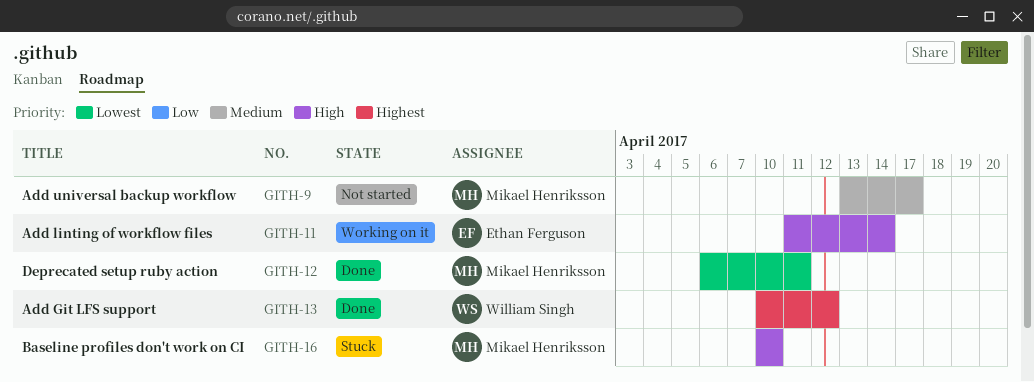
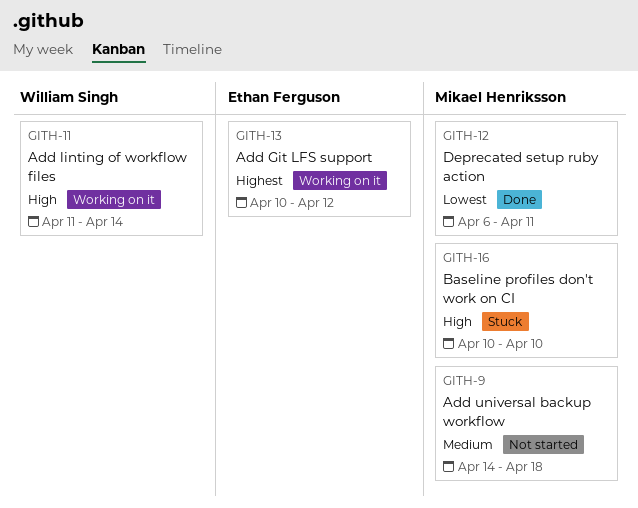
GITH-9, start: Apr 13 -> Apr 14
GITH-9, due: Apr 17 -> Apr 18
GITH-11, owner: Ethan Ferguson -> William Singh
GITH-13, status: Done -> Working on it
GITH-13, owner: William Singh -> Ethan Ferguson

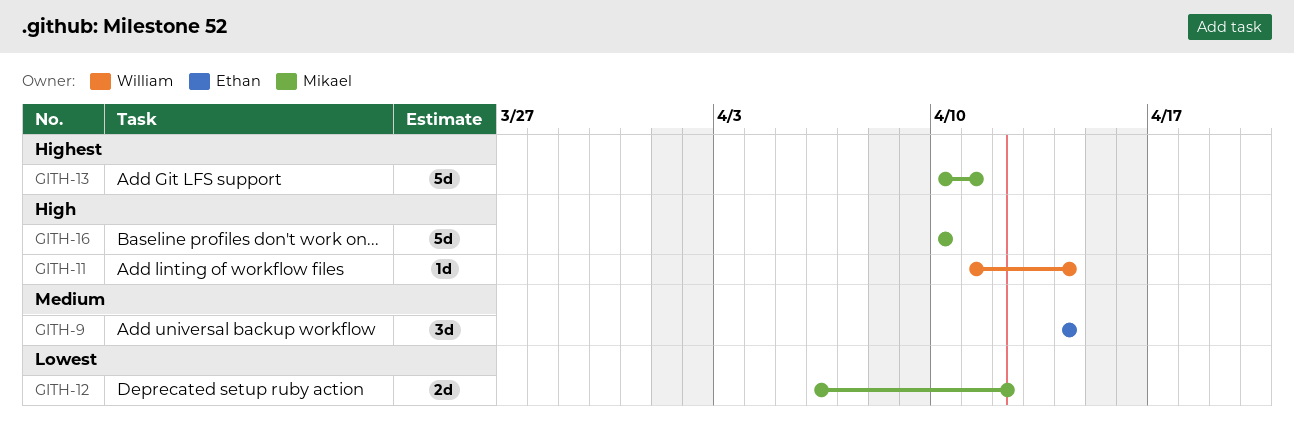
GITH-9, owner: Mikael Henriksson -> Ethan Ferguson
GITH-9, due: Apr 18 -> Apr 14
GITH-12, due: Apr 11 -> Apr 12
GITH-13, owner: Ethan Ferguson -> Mikael Henriksson
GITH-13, due: Apr 12 -> Apr 11

